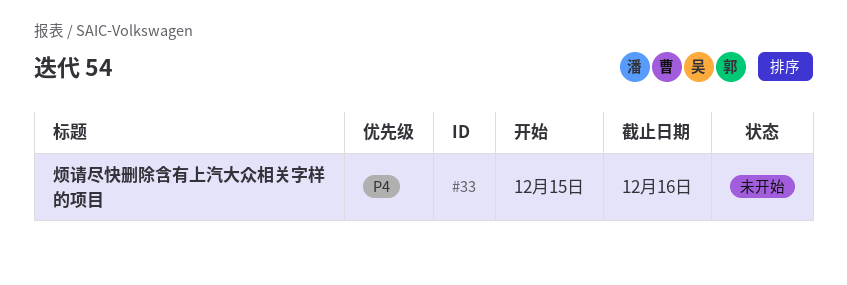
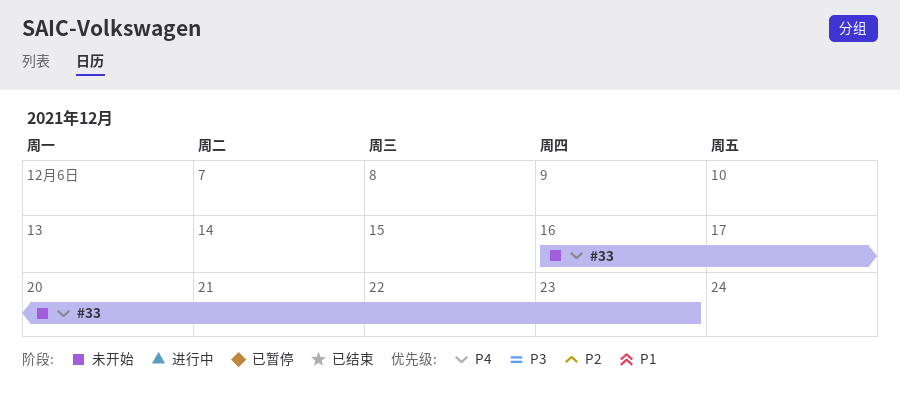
#33, start: Dec 15 -> Dec 16
#33, due: Dec 16 -> Dec 23

